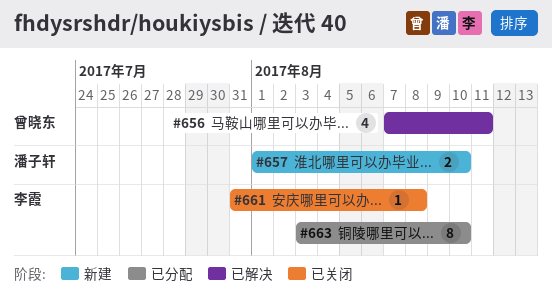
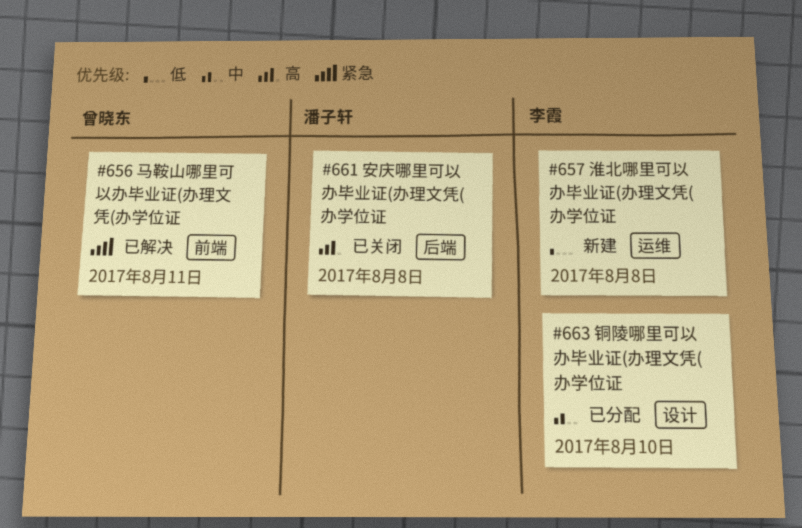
#657, owner: 潘子轩 -> 李霞
#657, due: Aug 10 -> Aug 8
#661, owner: 李霞 -> 潘子轩

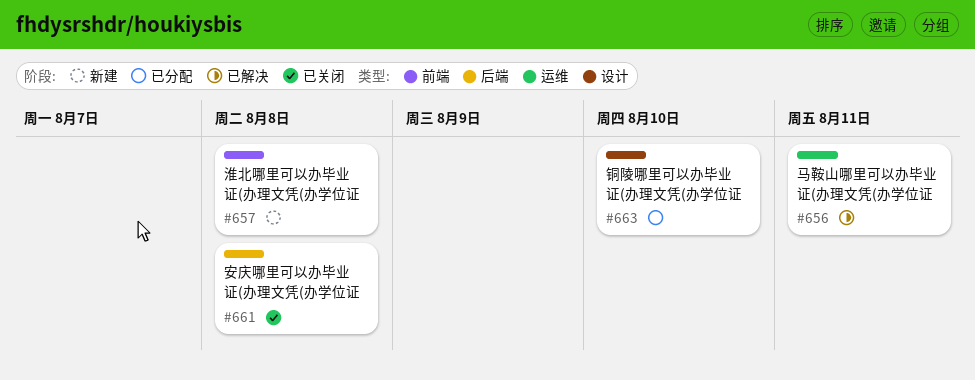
#656, label: 前端 -> 运维
#657, label: 运维 -> 前端

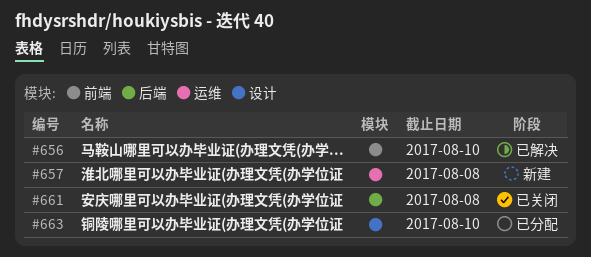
#656, label: 运维 -> 前端
#656, due: Aug 11 -> Aug 10
#657, label: 前端 -> 运维

